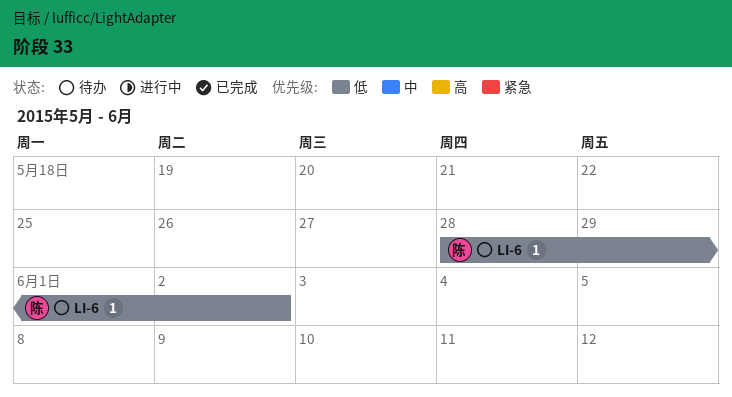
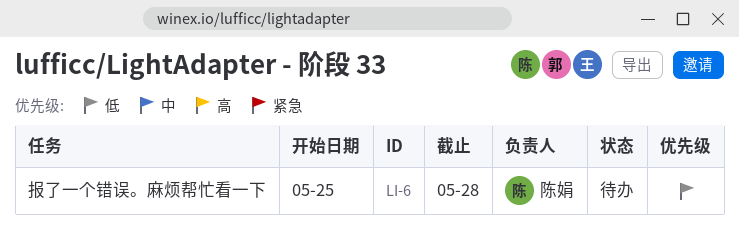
LI-6, start: May 28 -> May 25
LI-6, due: Jun 2 -> May 28

